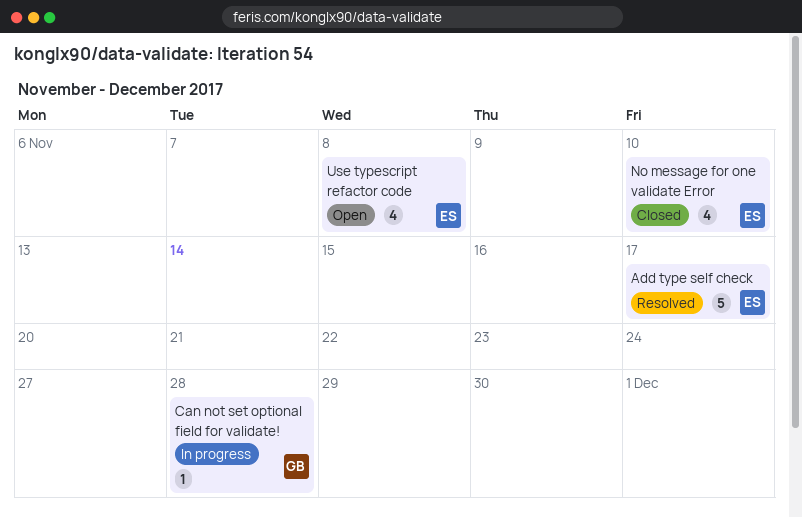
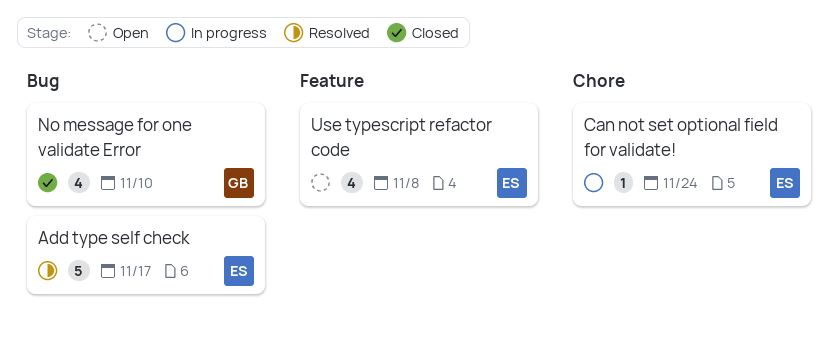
Can not set optional field for validate!, owner: GB -> ES
Can not set optional field for validate!, due: Nov 28 -> Nov 24
No message for one validate Error, owner: ES -> GB

